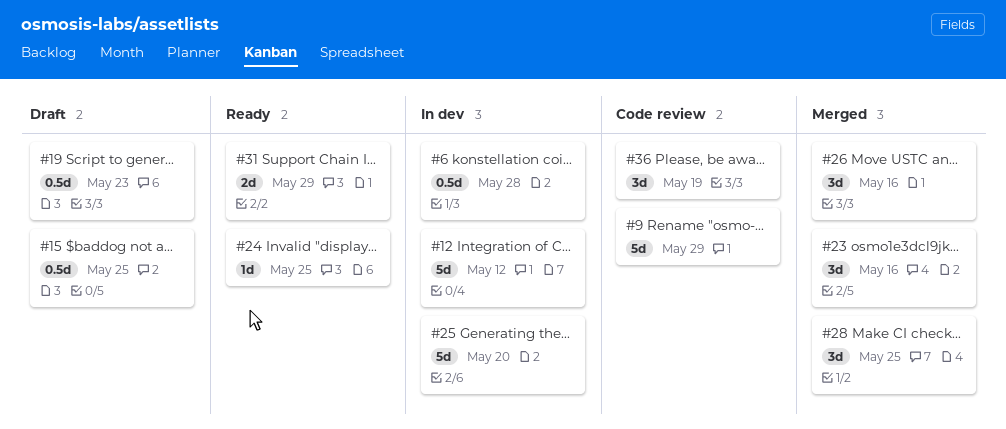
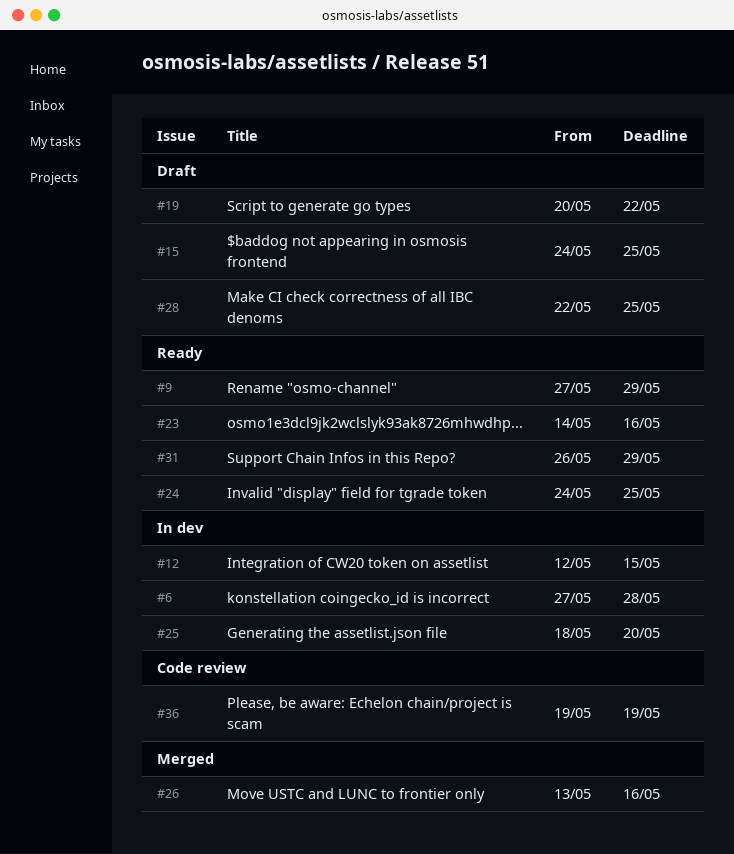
#9, status: Code review -> Ready
#12, due: May 12 -> May 15
#19, due: May 23 -> May 22
#23, status: Merged -> Ready
#28, status: Merged -> Draft

